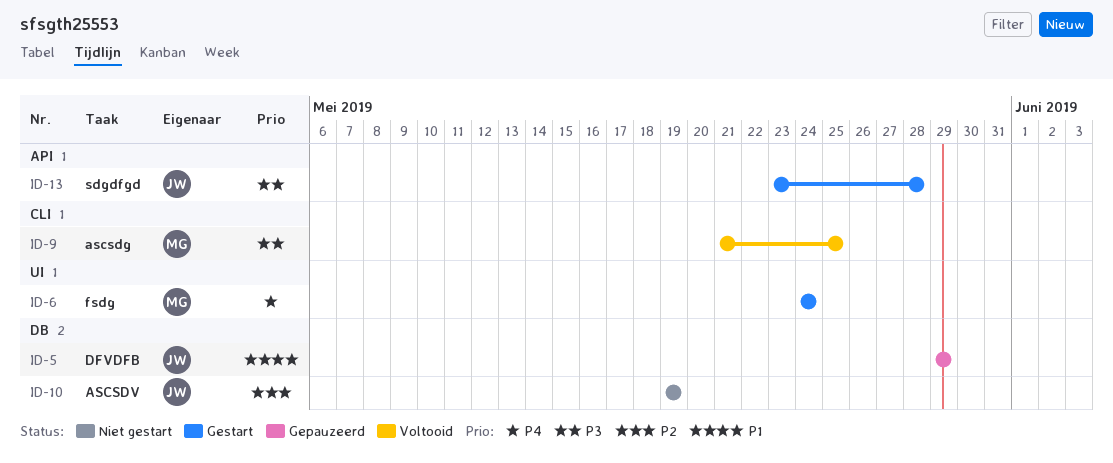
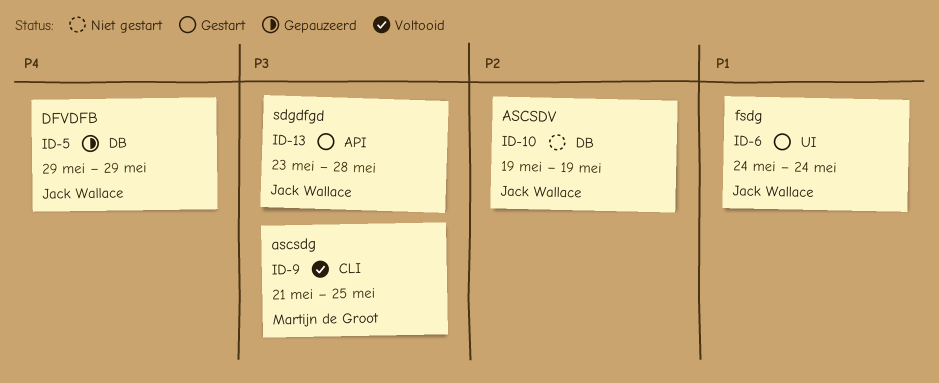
ID-5, priority: P1 -> P4
ID-6, owner: Martijn de Groot -> Jack Wallace
ID-6, priority: P4 -> P1

